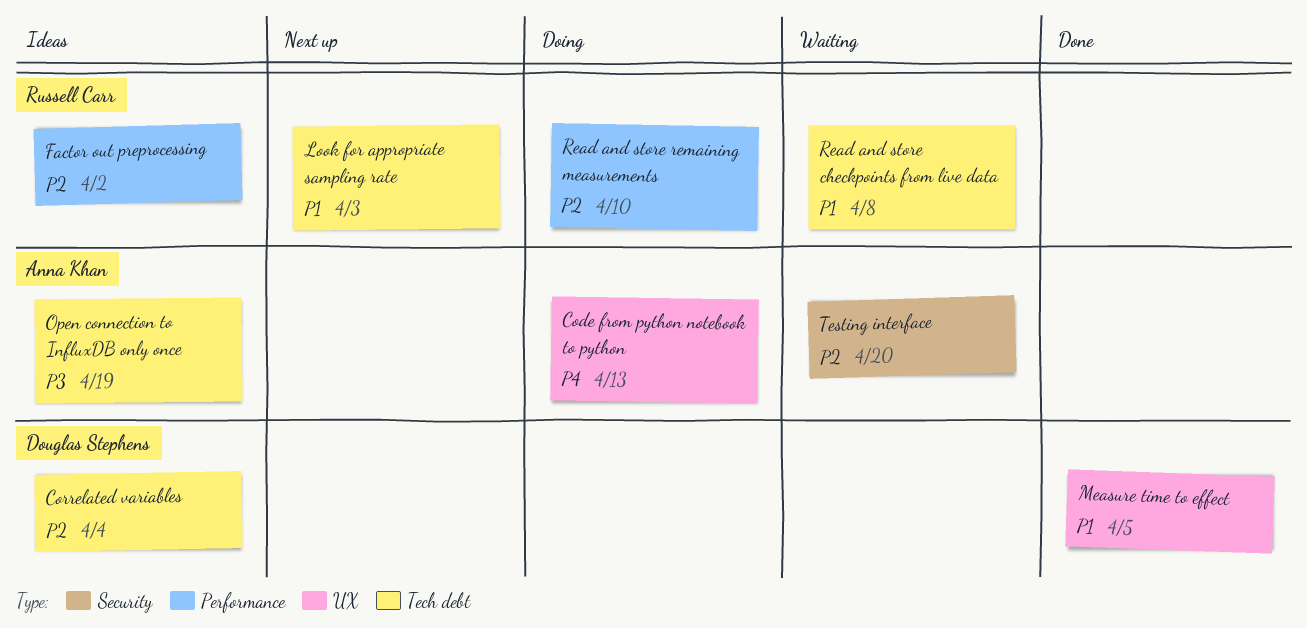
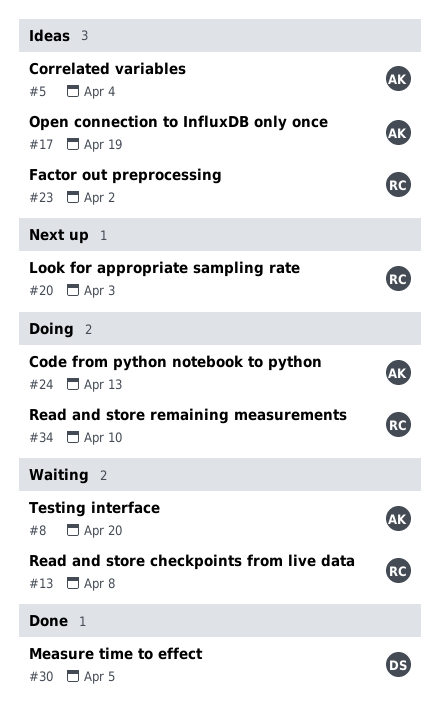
Correlated variables, owner: Douglas Stephens -> Anna Khan

